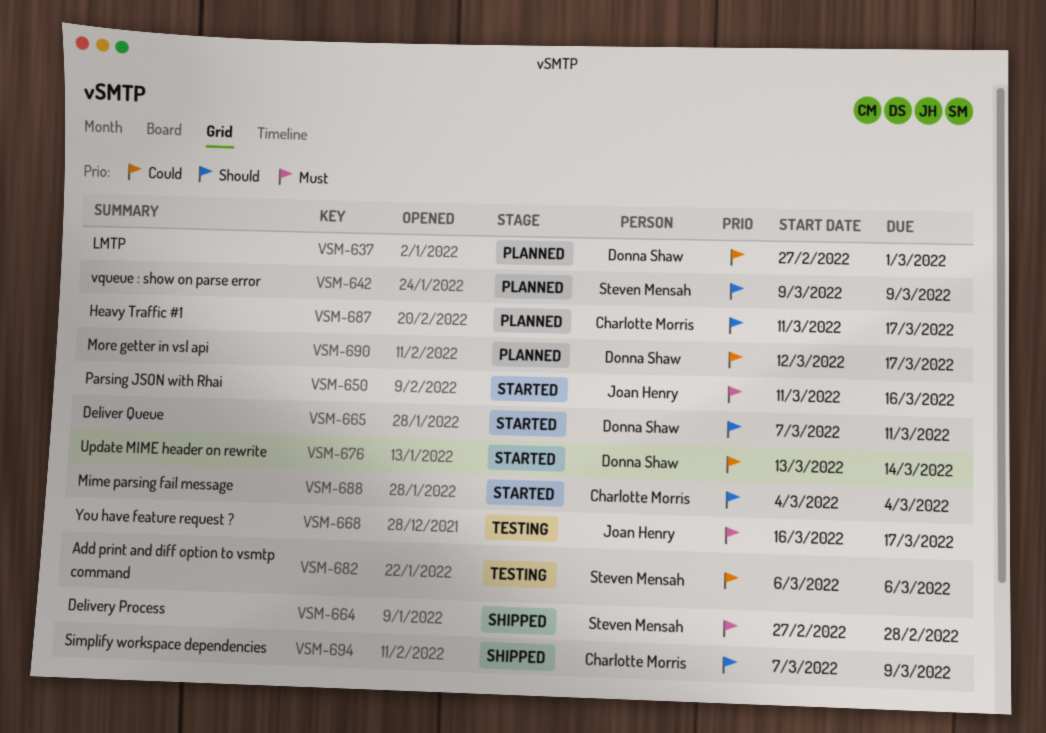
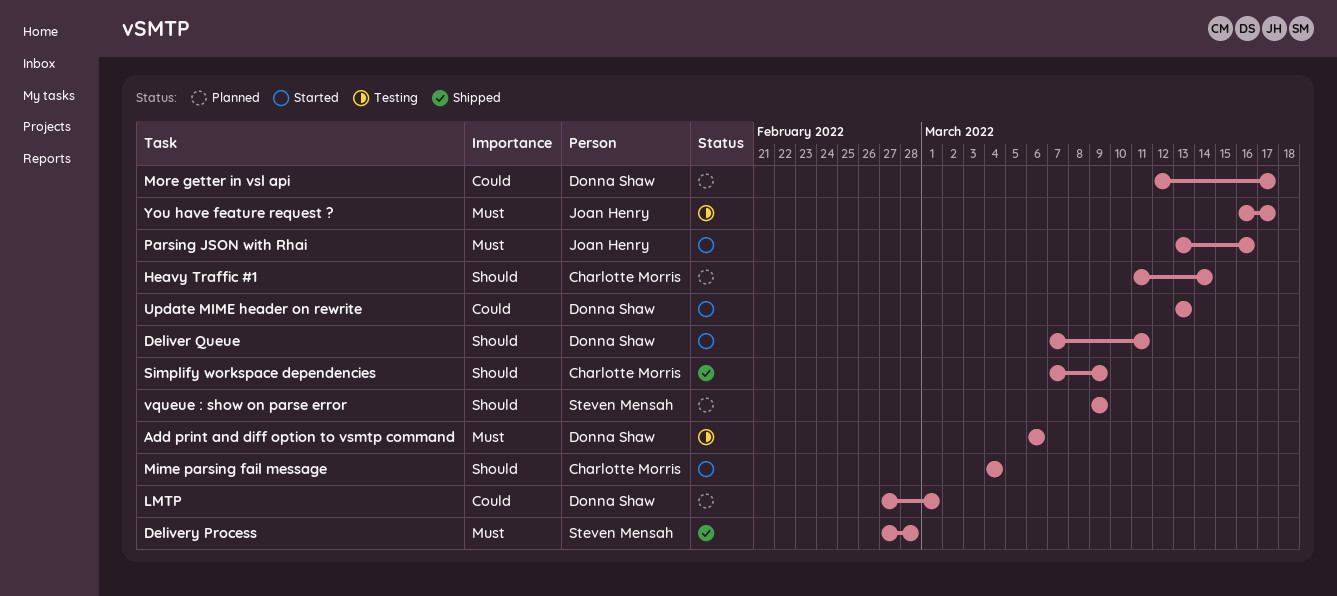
Add print and diff option to vsmtp command, owner: Steven Mensah -> Donna Shaw
Add print and diff option to vsmtp command, priority: Could -> Must
Heavy Traffic #1, due: Mar 17 -> Mar 14
Parsing JSON with Rhai, start: Mar 11 -> Mar 13
Update MIME header on rewrite, due: Mar 14 -> Mar 13

